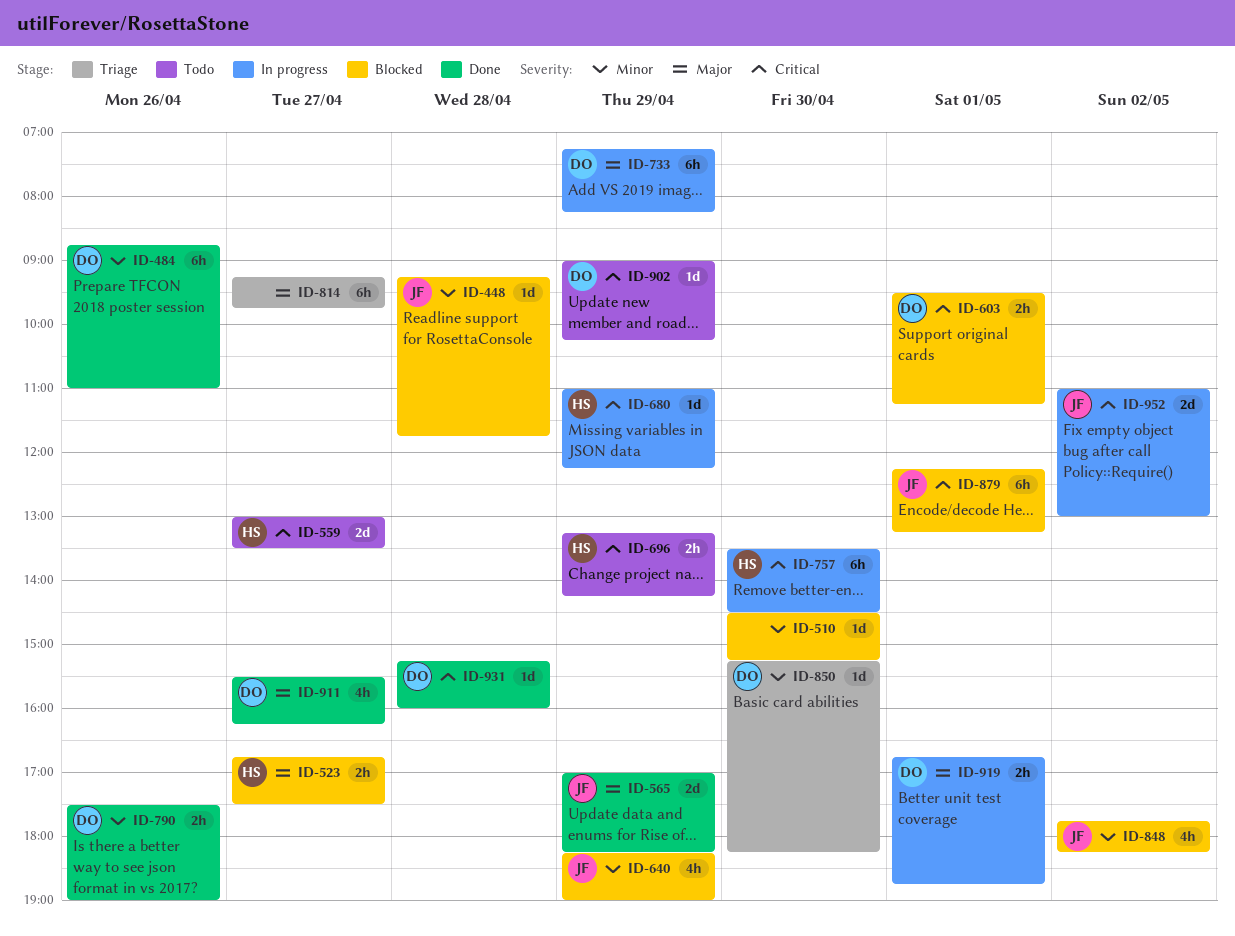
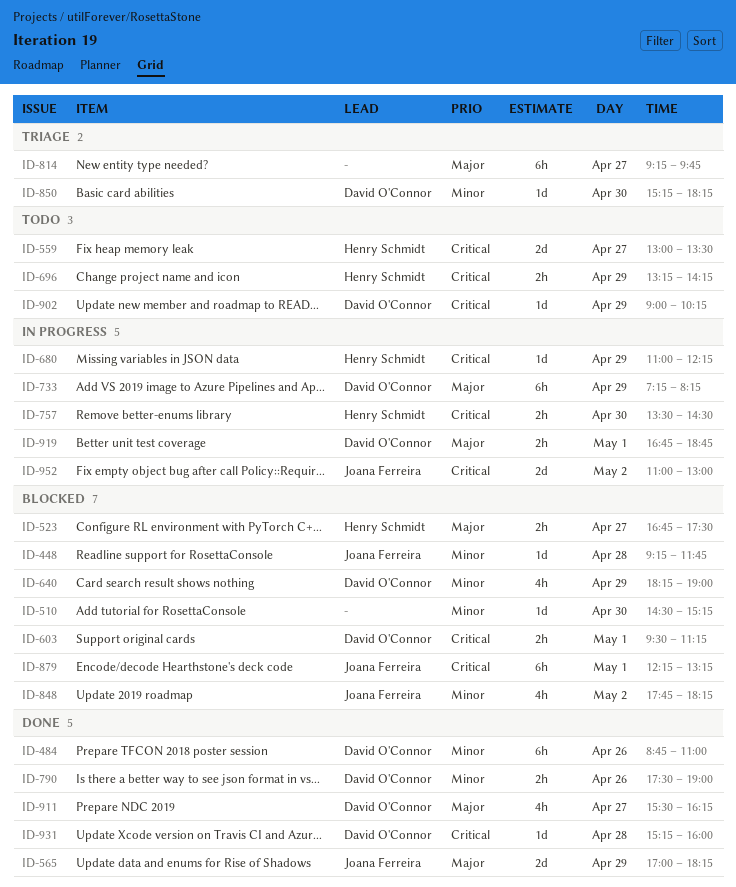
ID-640, owner: Joana Ferreira -> David O'Connor
ID-757, estimate: 6h -> 2h

